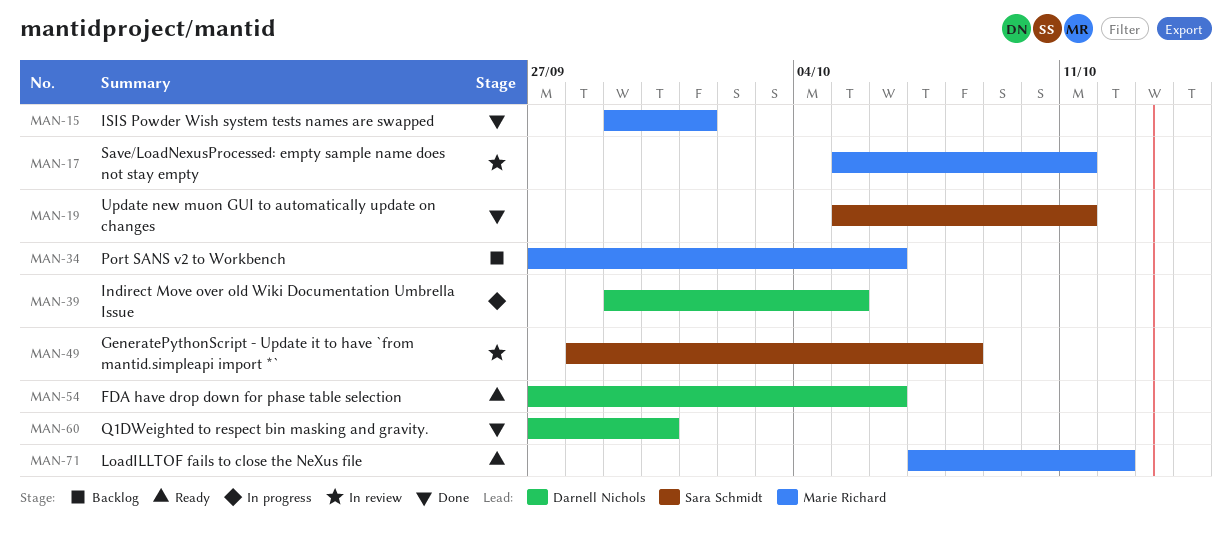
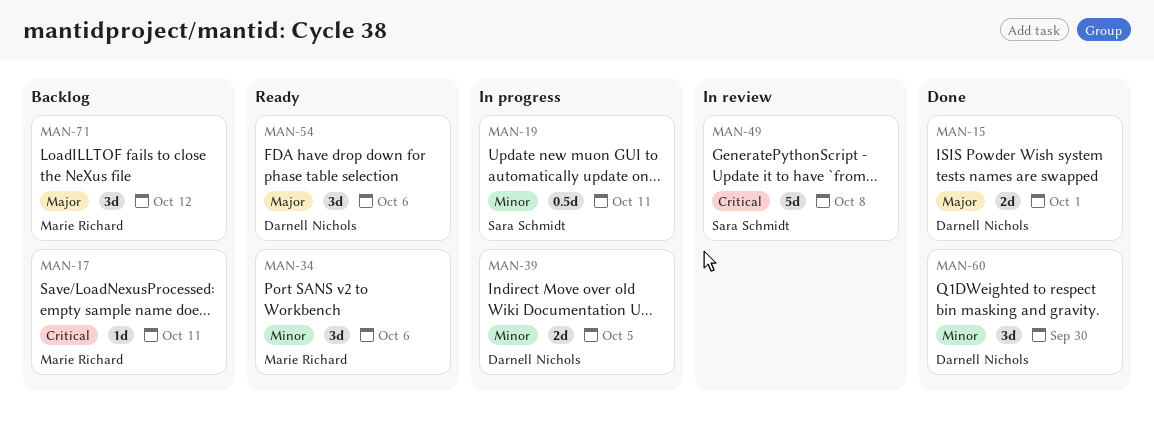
MAN-15, owner: Marie Richard -> Darnell Nichols
MAN-17, status: In review -> Backlog
MAN-19, status: Done -> In progress
MAN-34, status: Backlog -> Ready
MAN-71, status: Ready -> Backlog

